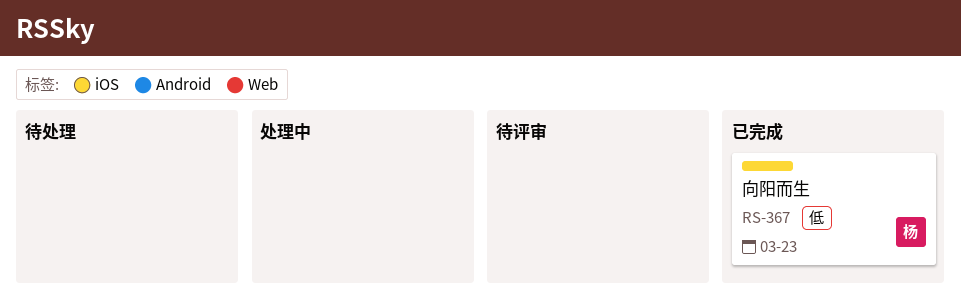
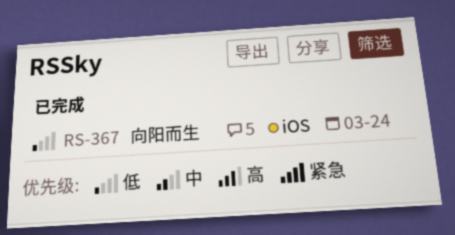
RS-367, due: Mar 23 -> Mar 24

